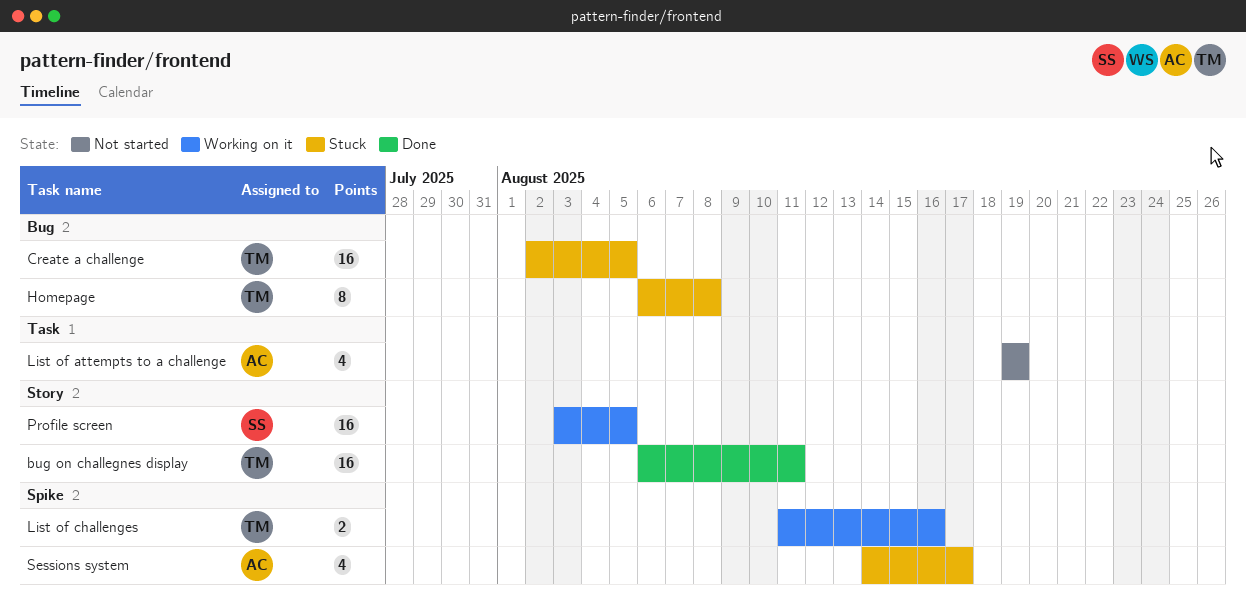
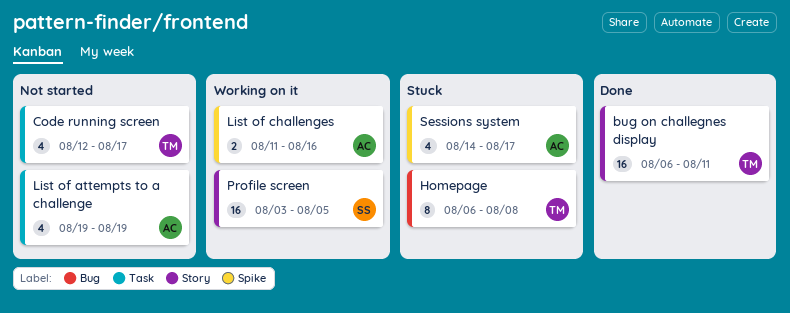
Code running screen: none -> present
Create a challenge: present -> none
List of challenges, owner: TM -> AC

